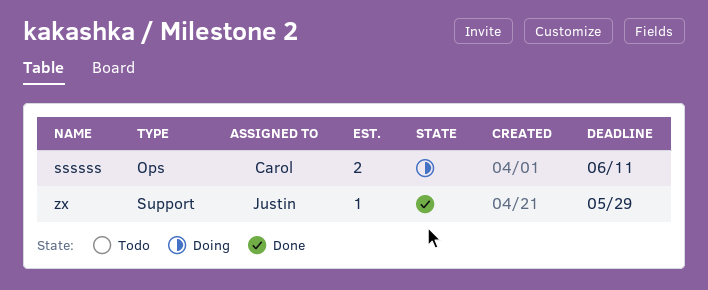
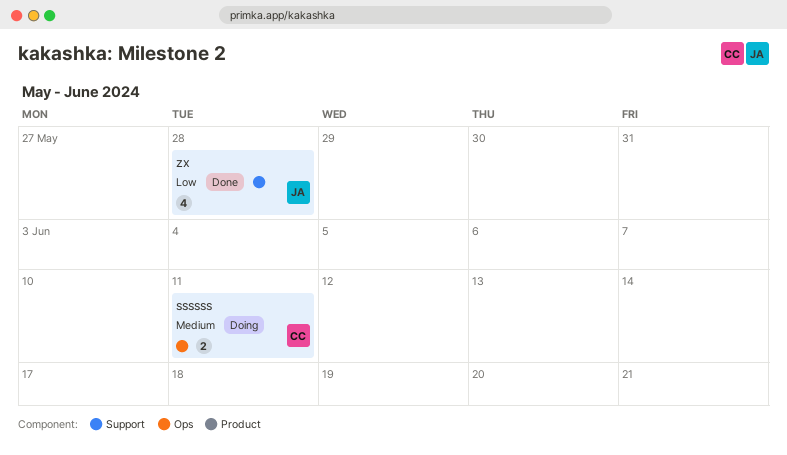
zx, estimate: 1 -> 4
zx, due: May 29 -> May 28

